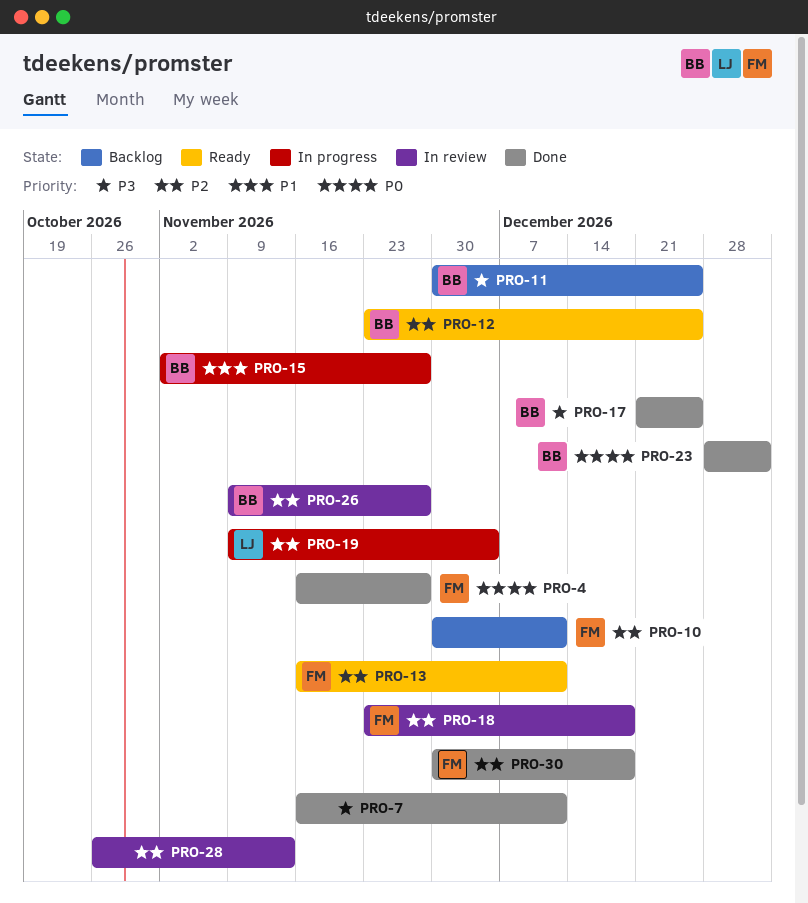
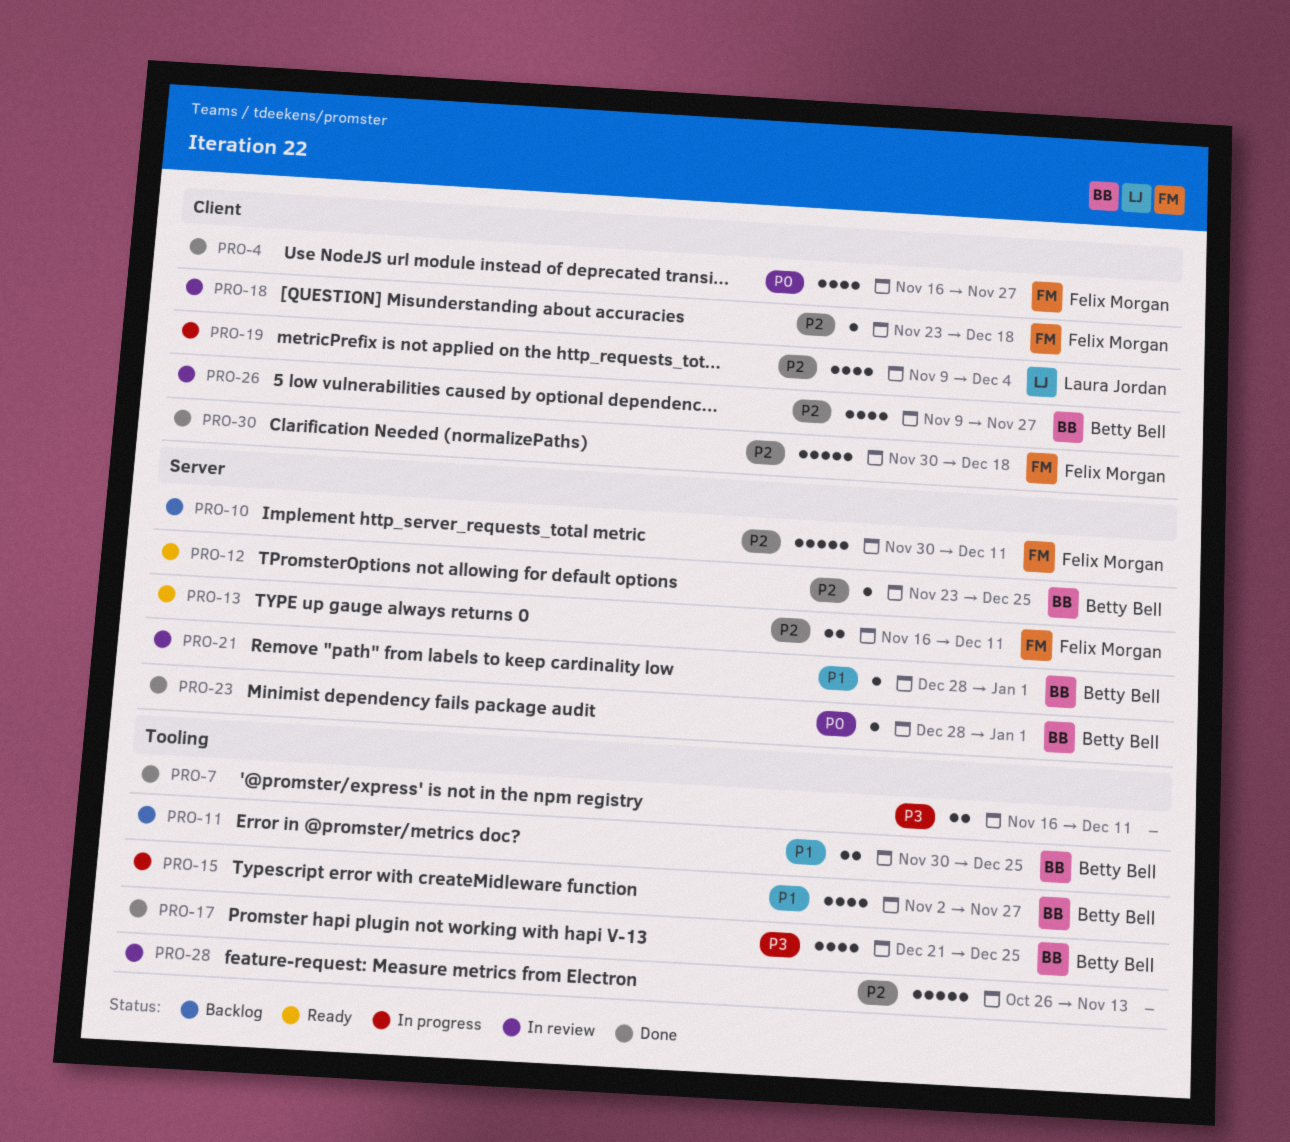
PRO-11, priority: P3 -> P1
PRO-21: none -> present

